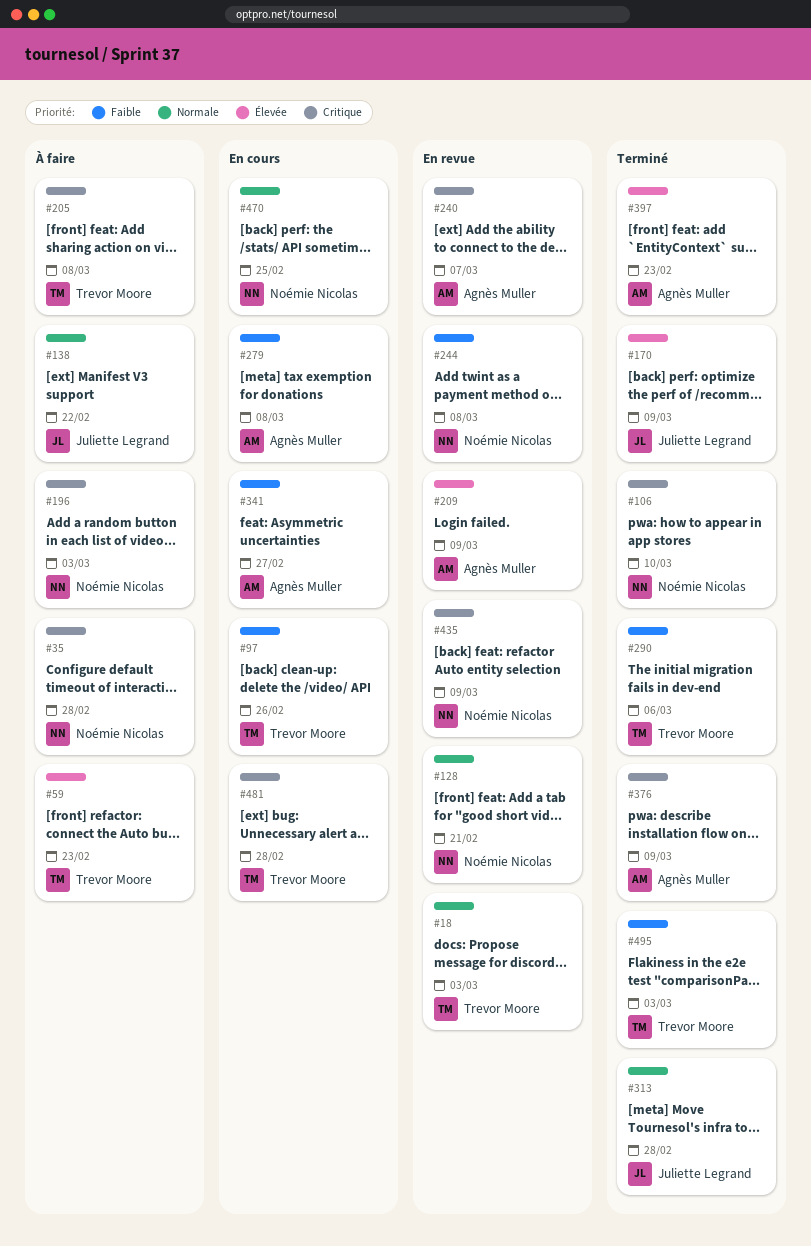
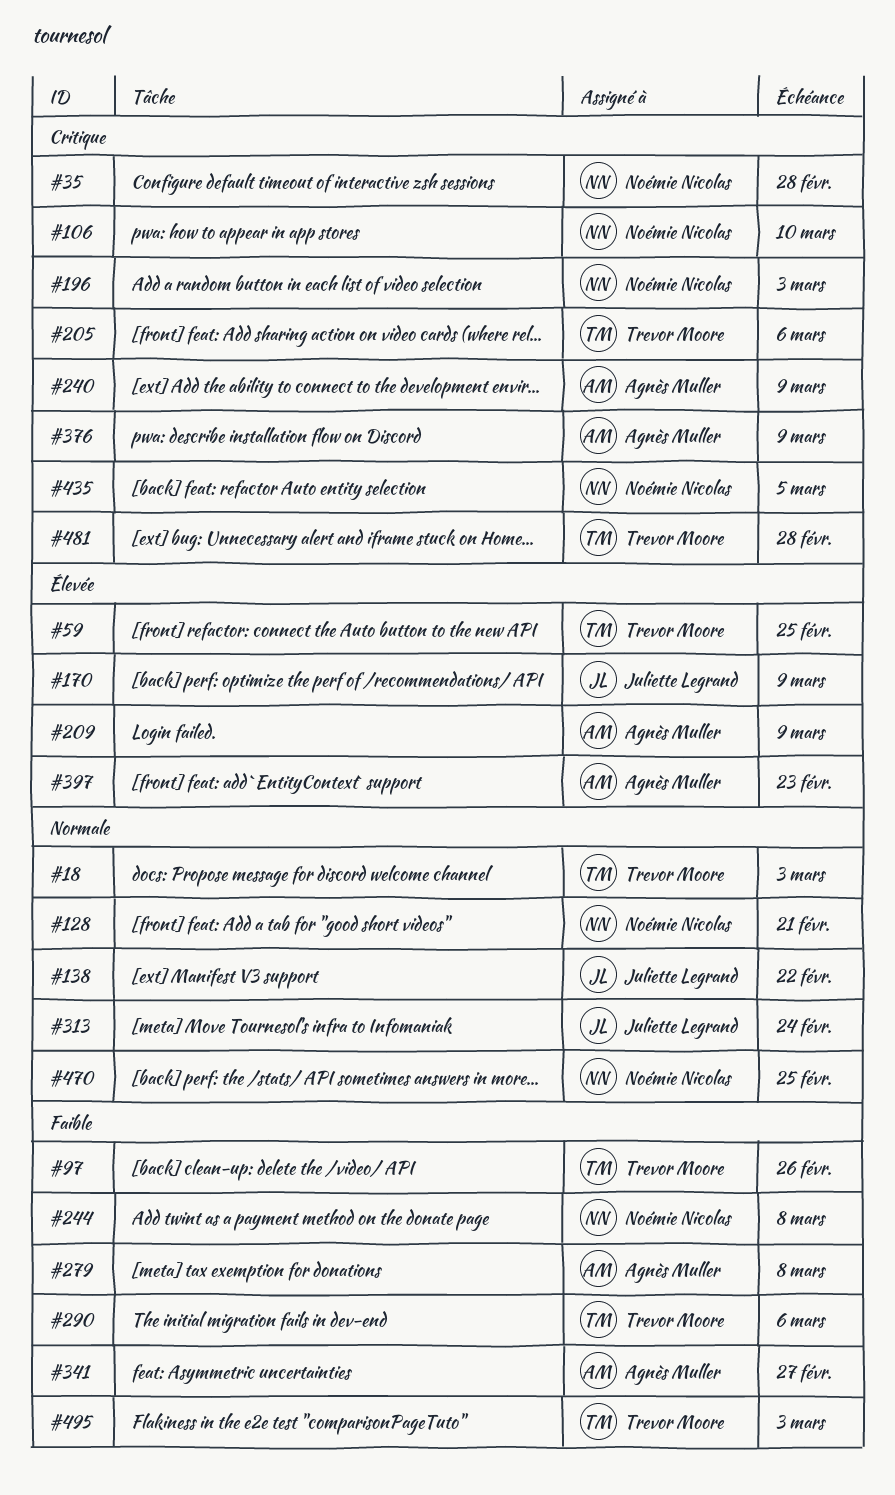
#59, due: Feb 23 -> Feb 25
#205, due: Mar 8 -> Mar 6
#240, due: Mar 7 -> Mar 9
#313, due: Feb 28 -> Feb 24
#435, due: Mar 9 -> Mar 5

